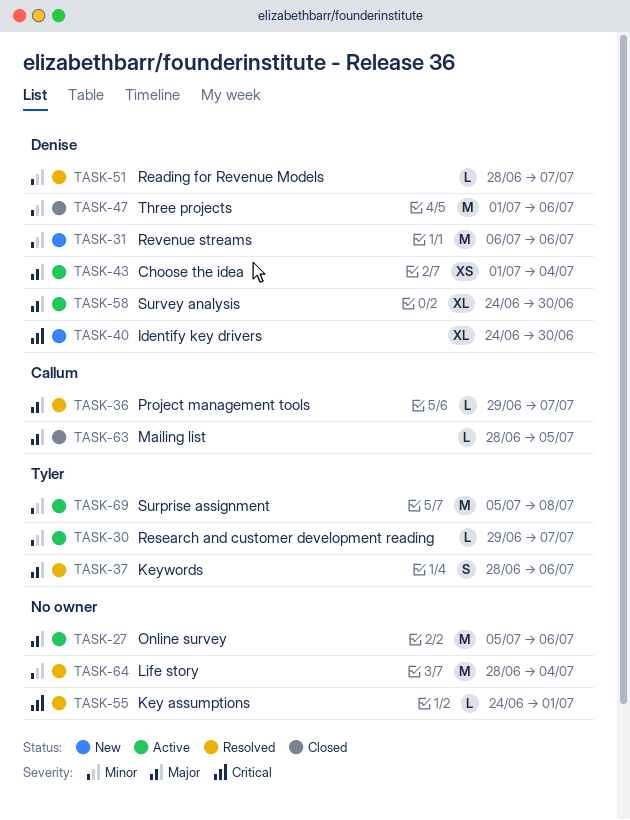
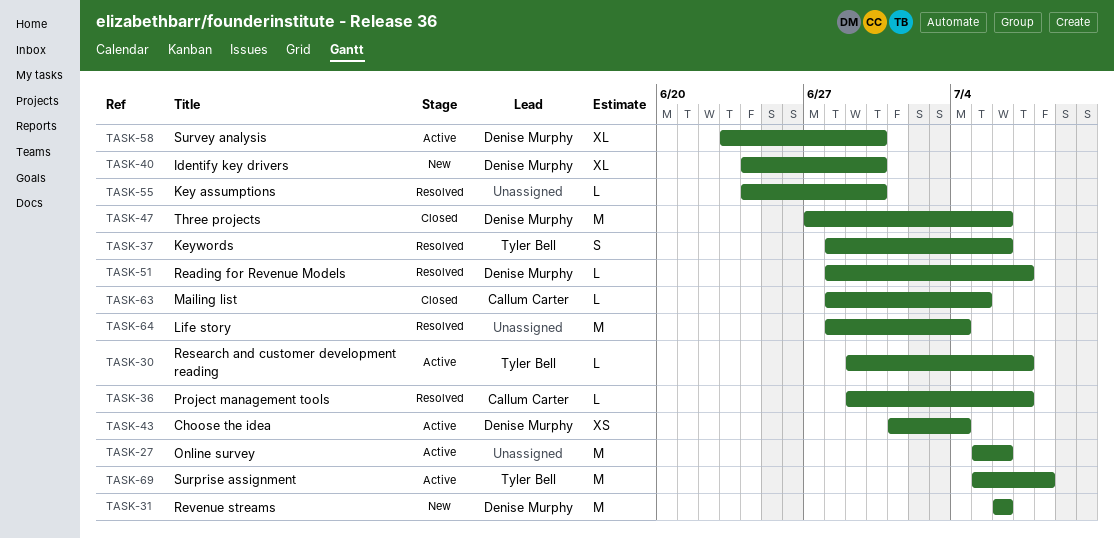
TASK-47, start: Jul 1 -> Jun 27
TASK-55, due: Jul 1 -> Jun 30
TASK-58, start: Jun 24 -> Jun 23

